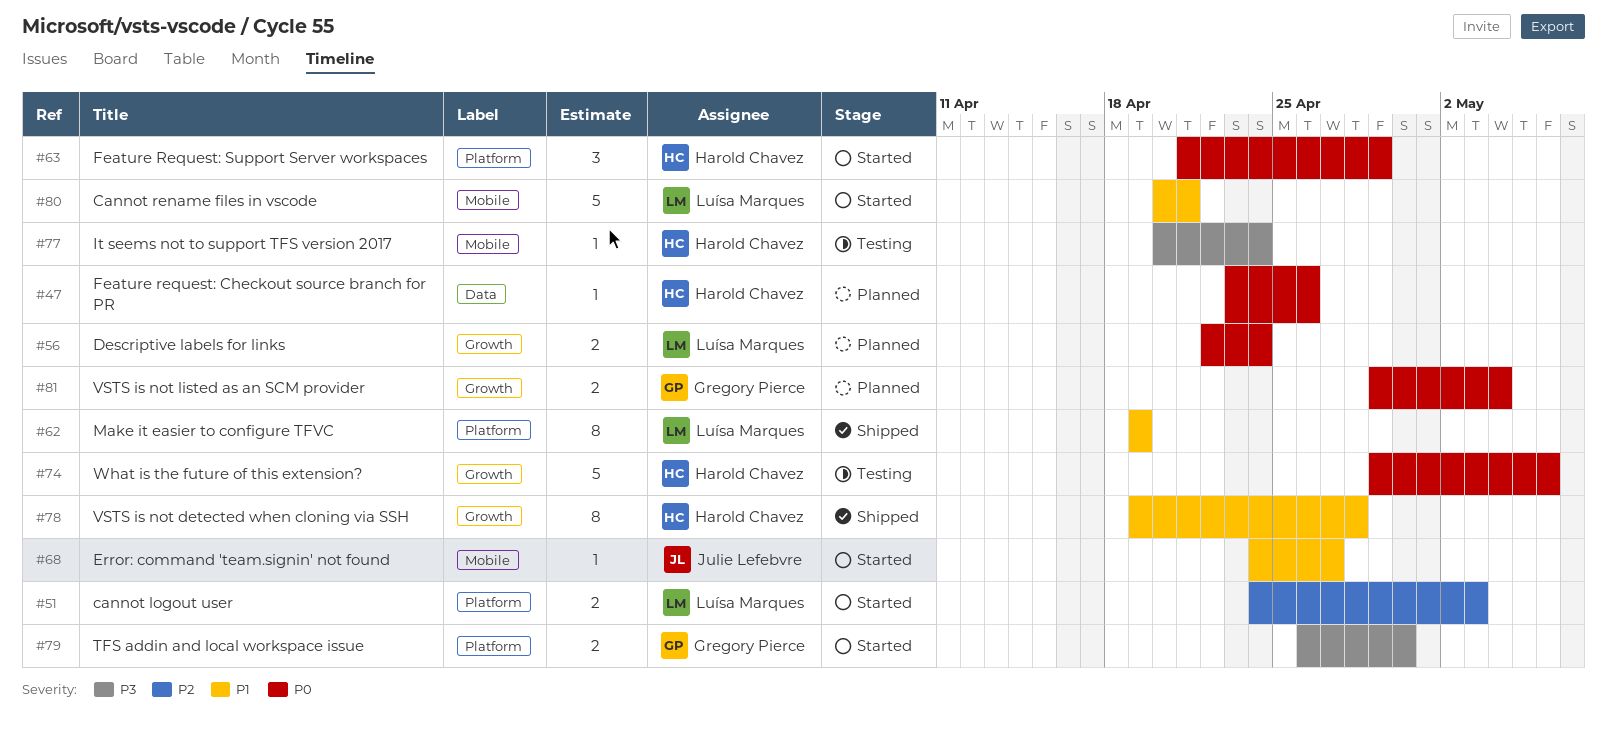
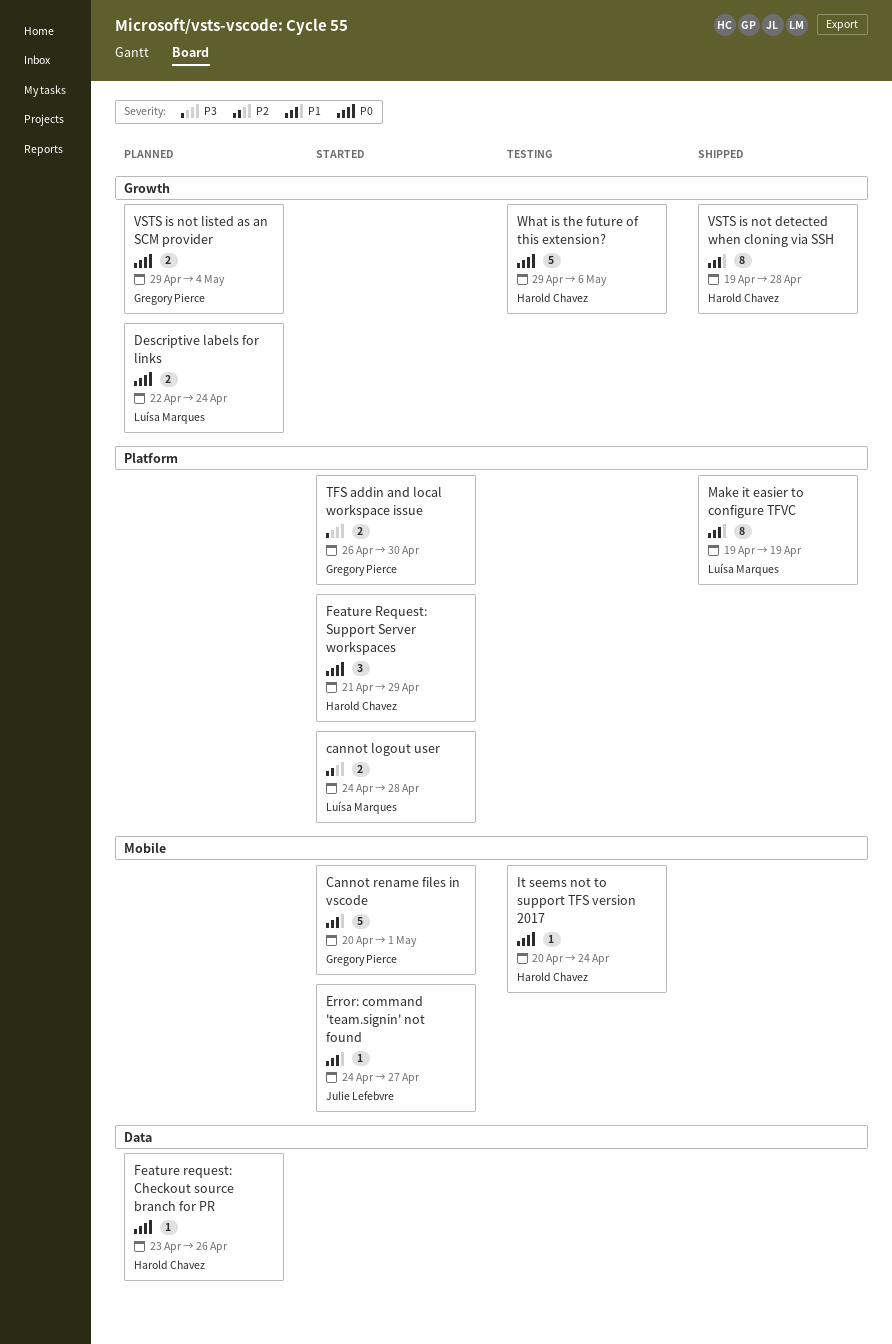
cannot logout user, due: May 3 -> Apr 28
Cannot rename files in vscode, owner: Luísa Marques -> Gregory Pierce
Cannot rename files in vscode, due: Apr 21 -> May 1
It seems not to support TFS version 2017, priority: P3 -> P0

